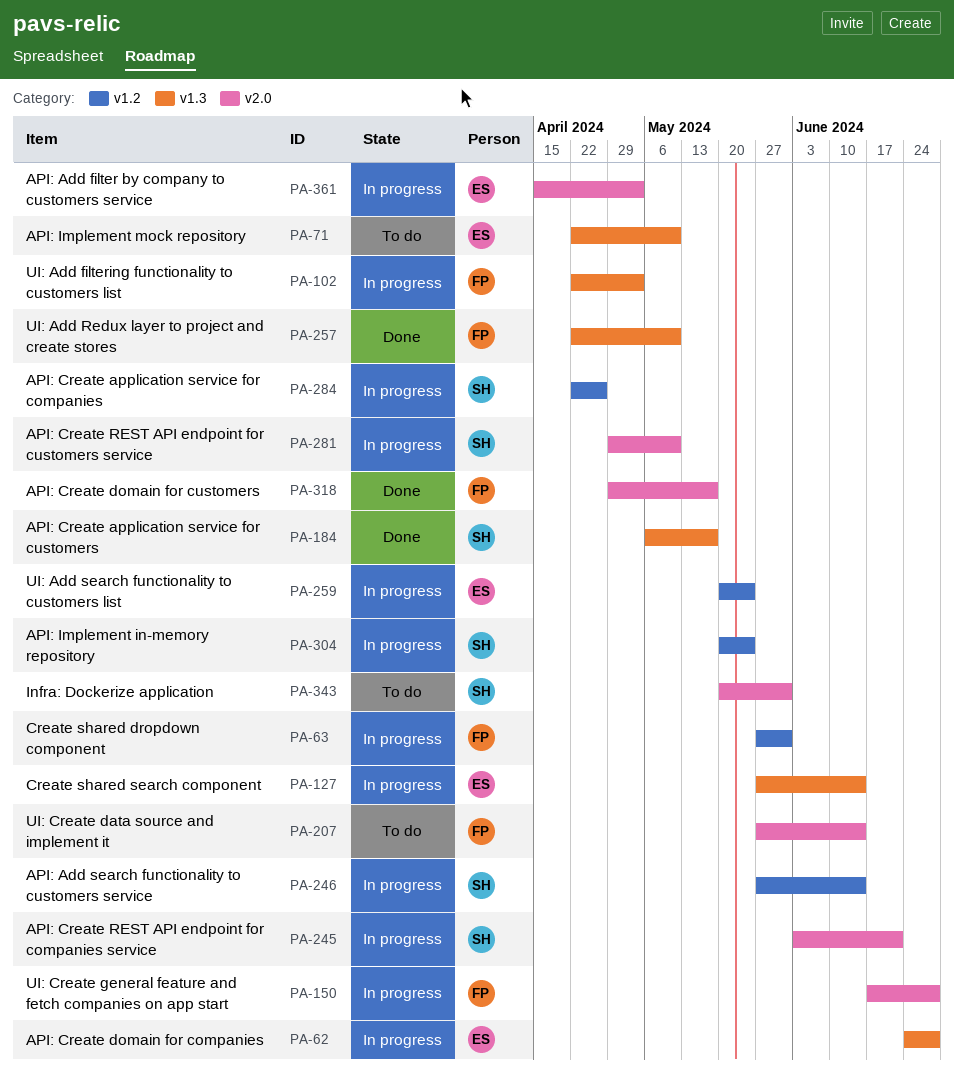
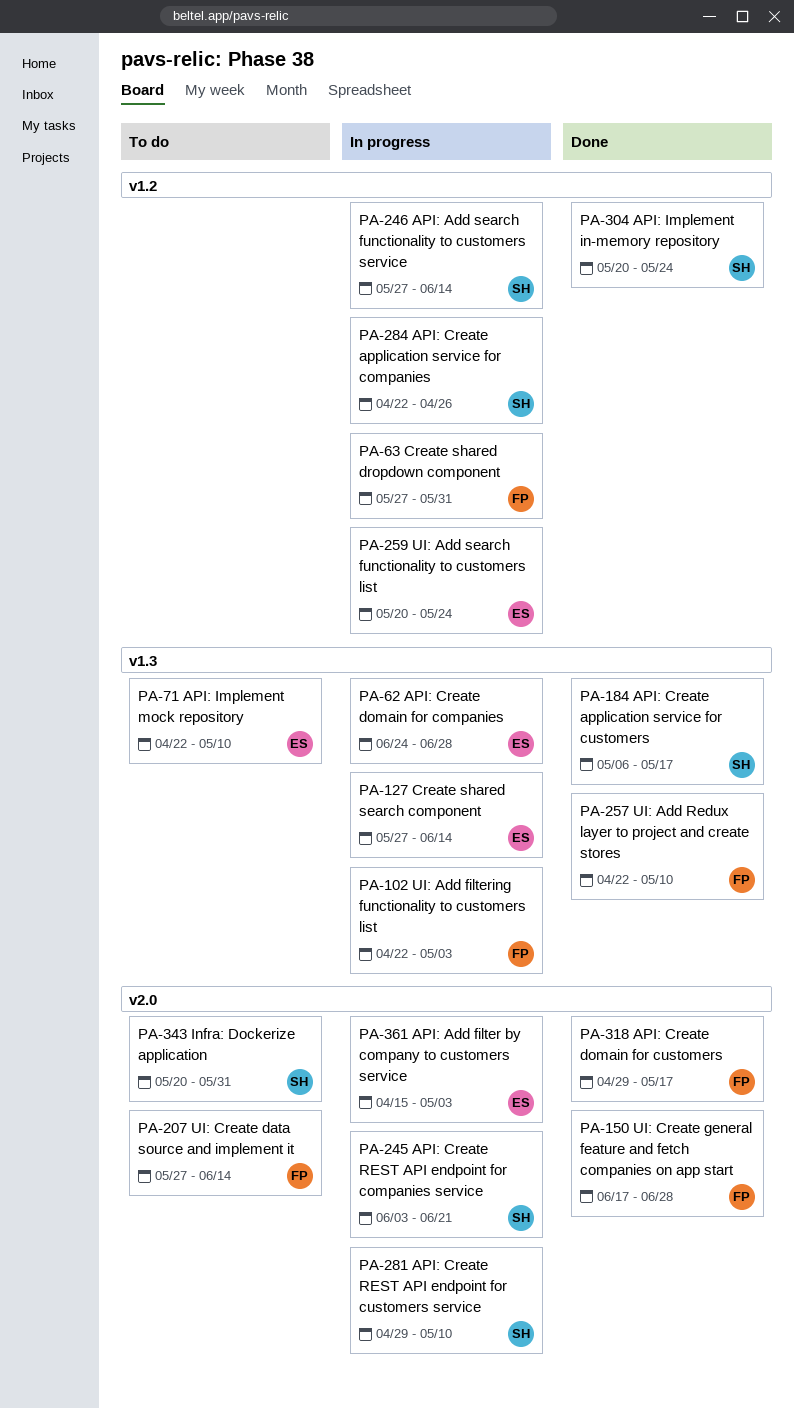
PA-150, status: In progress -> Done
PA-304, status: In progress -> Done

